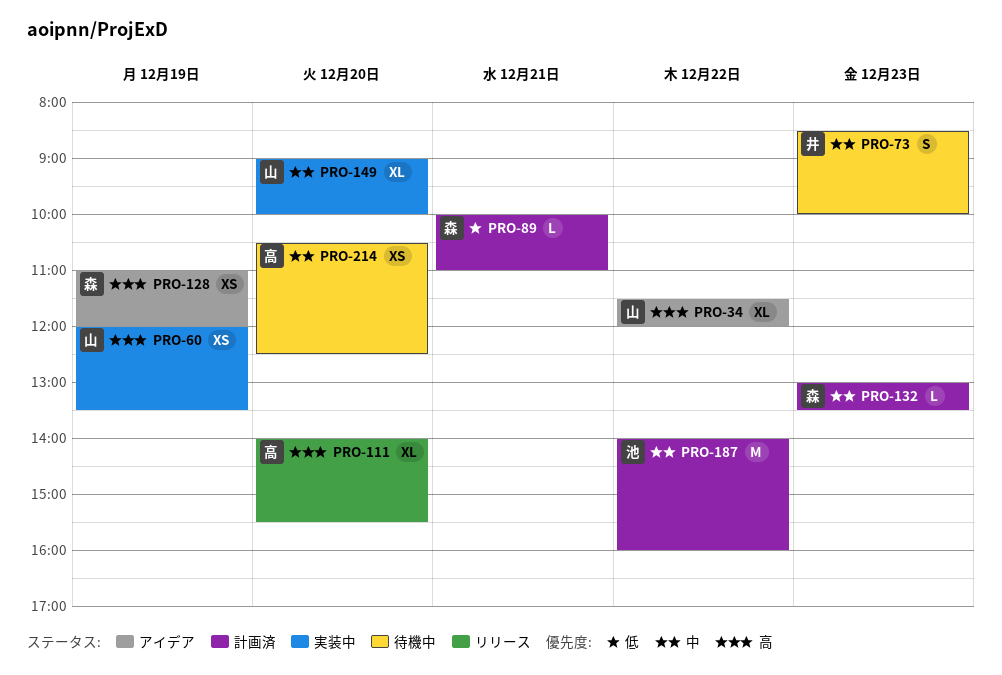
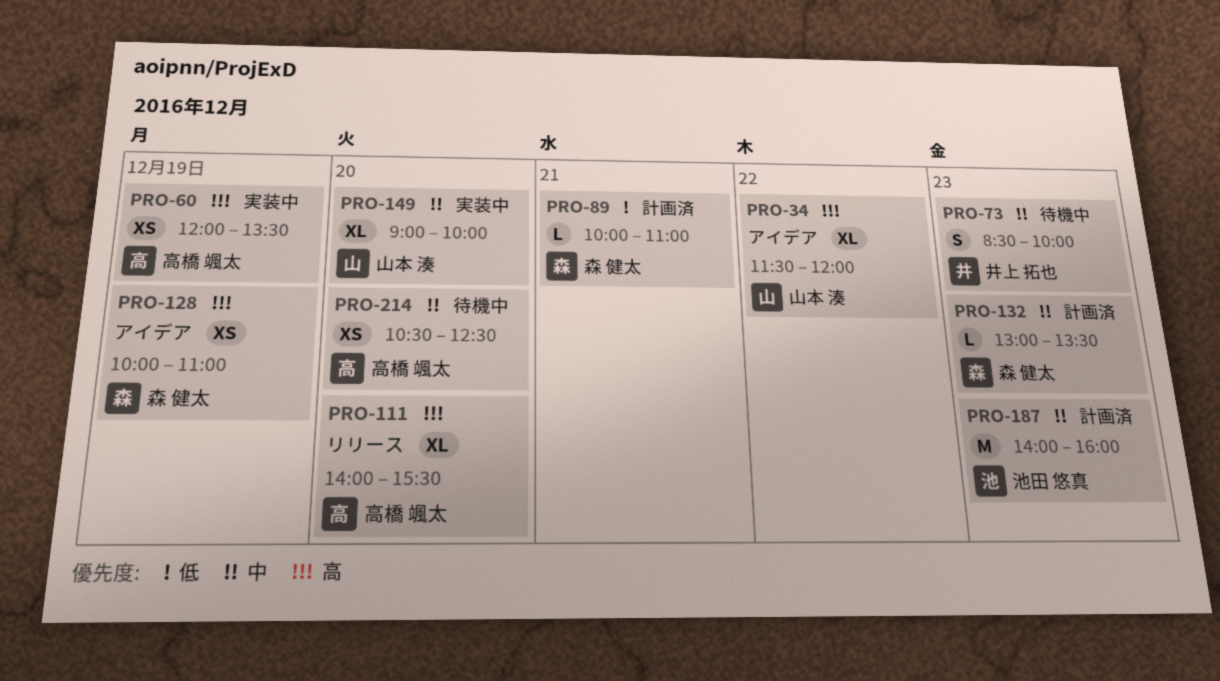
PRO-60, owner: 山本 湊 -> 高橋 颯太
PRO-128, begins: 11:00 -> 10:00
PRO-128, ends: 12:00 -> 11:00
PRO-187, day: Dec 22 -> Dec 23

